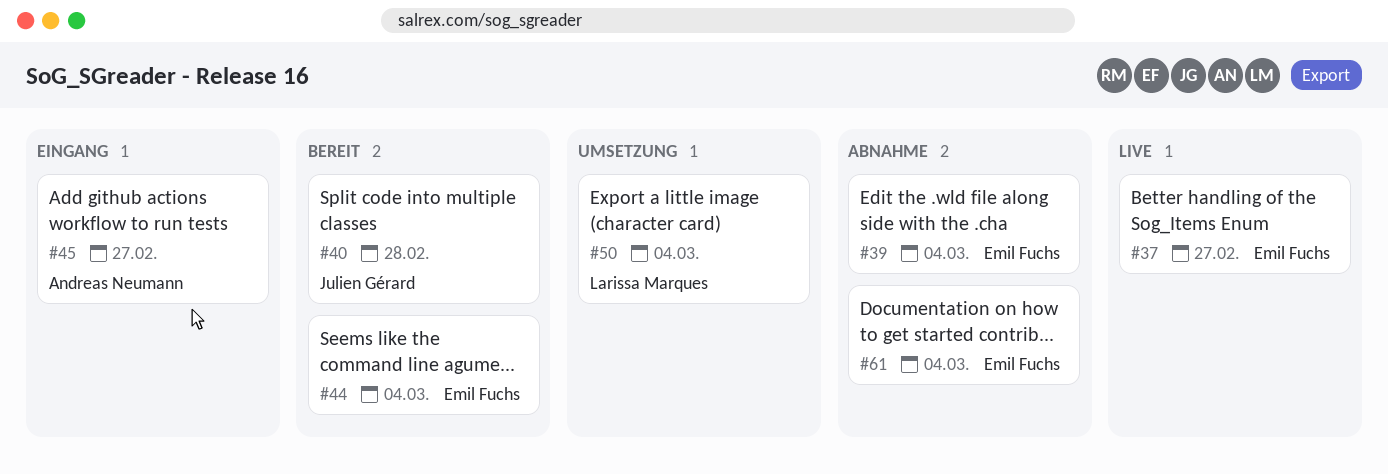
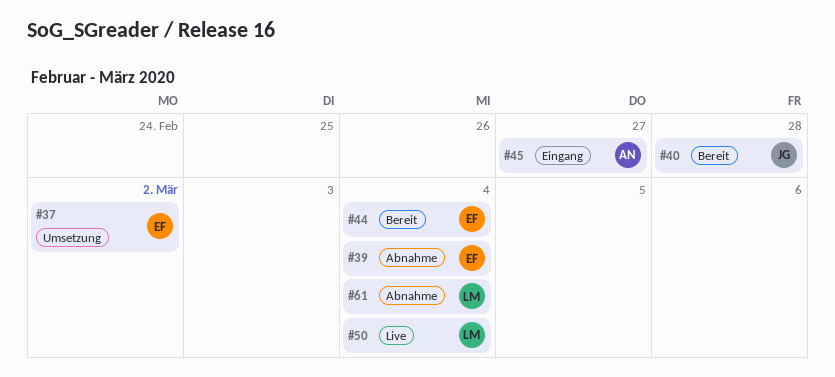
#37, status: Live -> Umsetzung
#37, due: Feb 27 -> Mar 2
#50, status: Umsetzung -> Live
#61, owner: Emil Fuchs -> Larissa Marques

